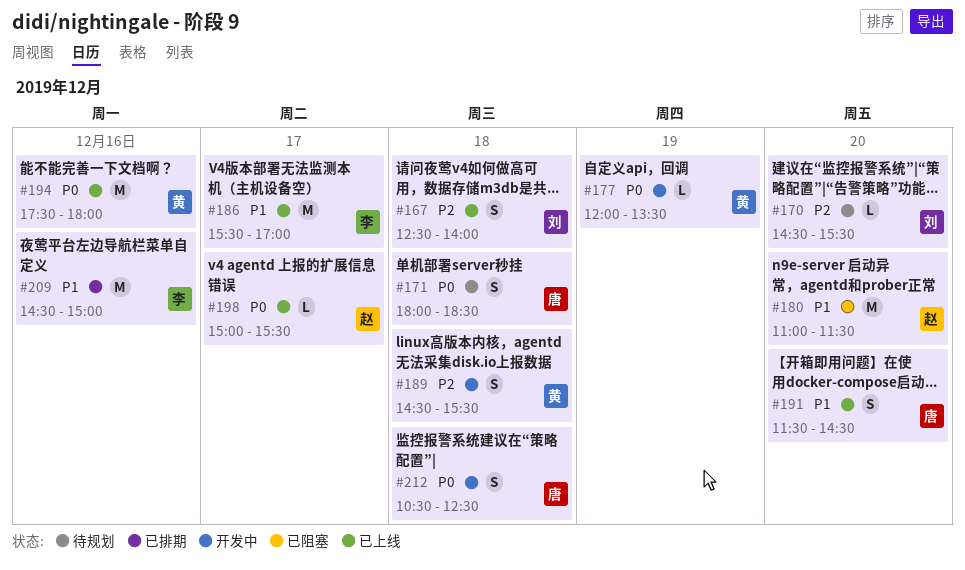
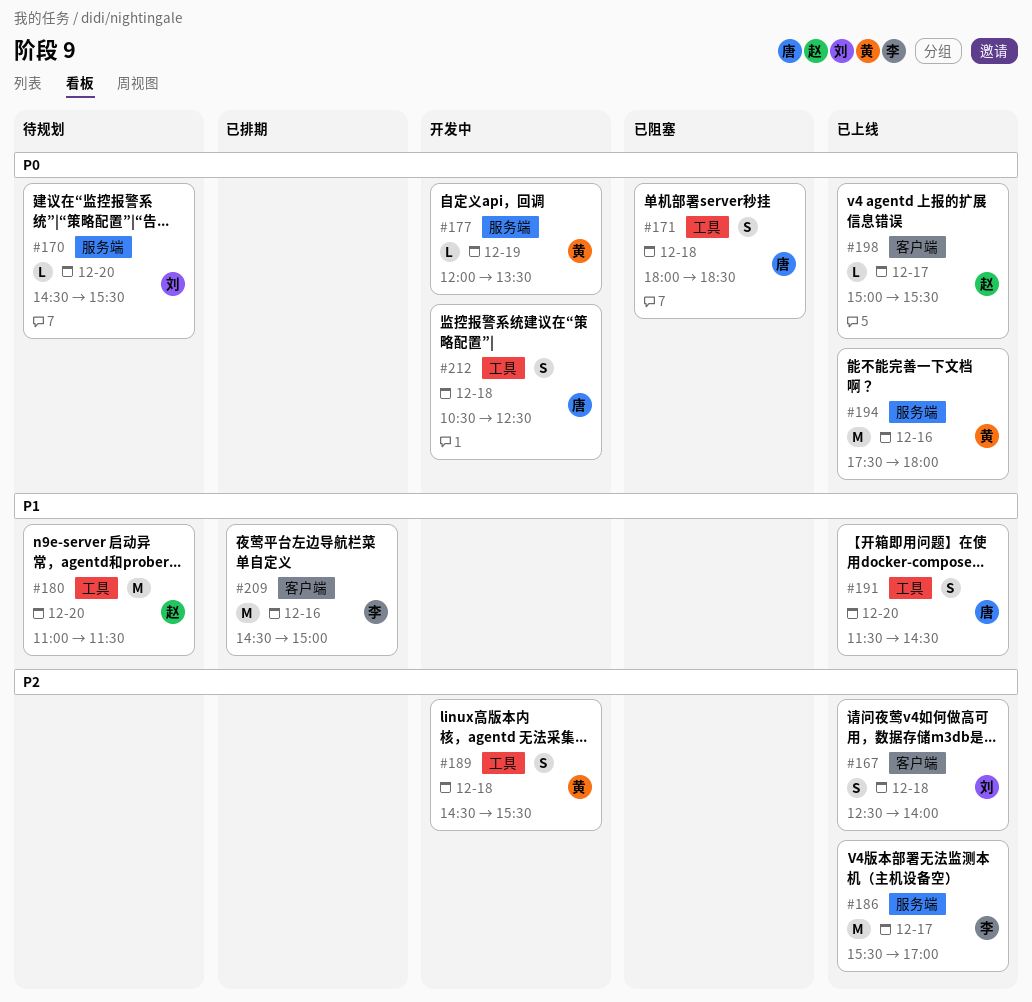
#170, priority: P2 -> P0
#171, status: 待规划 -> 已阻塞
#180, status: 已阻塞 -> 待规划
#186, priority: P1 -> P2

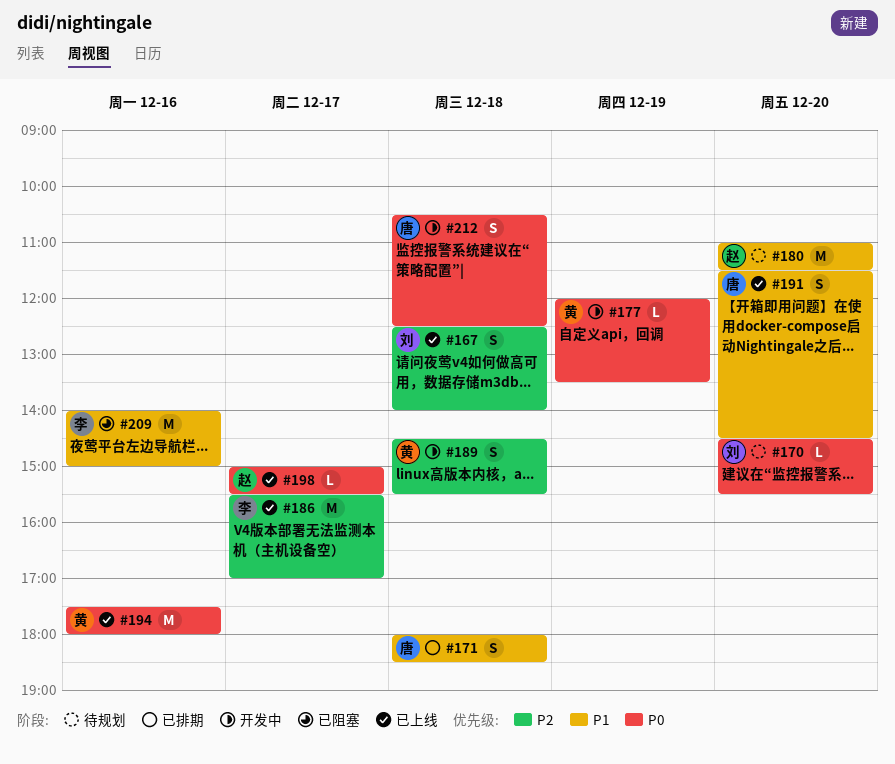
#171, status: 已阻塞 -> 已排期
#171, priority: P0 -> P1
#209, status: 已排期 -> 已阻塞
#209, begins: 14:30 -> 14:00

